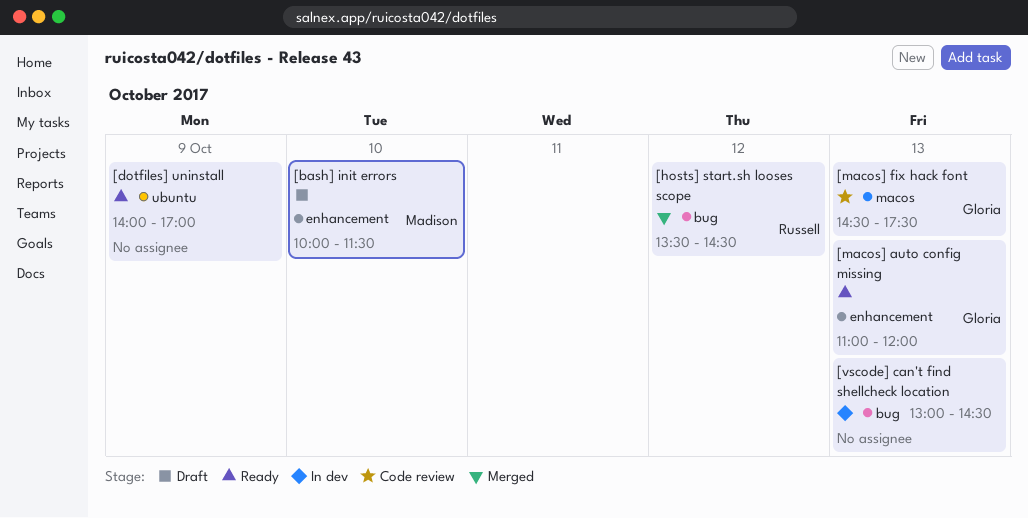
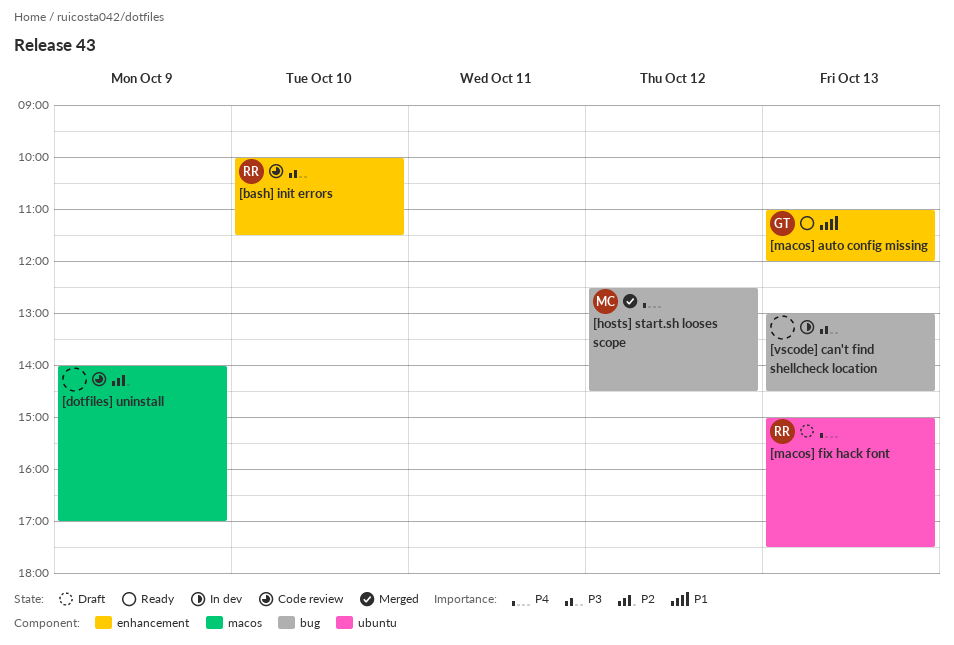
[bash] init errors, status: Draft -> Code review
[bash] init errors, owner: Madison -> Russell
[dotfiles] uninstall, status: Ready -> Code review
[dotfiles] uninstall, label: ubuntu -> macos
[hosts] start.sh looses scope, owner: Russell -> Madison
[hosts] start.sh looses scope, begins: 13:30 -> 12:30
[macos] fix hack font, status: Code review -> Draft
[macos] fix hack font, owner: Gloria -> Russell
[macos] fix hack font, label: macos -> ubuntu
[macos] fix hack font, begins: 14:30 -> 15:00

